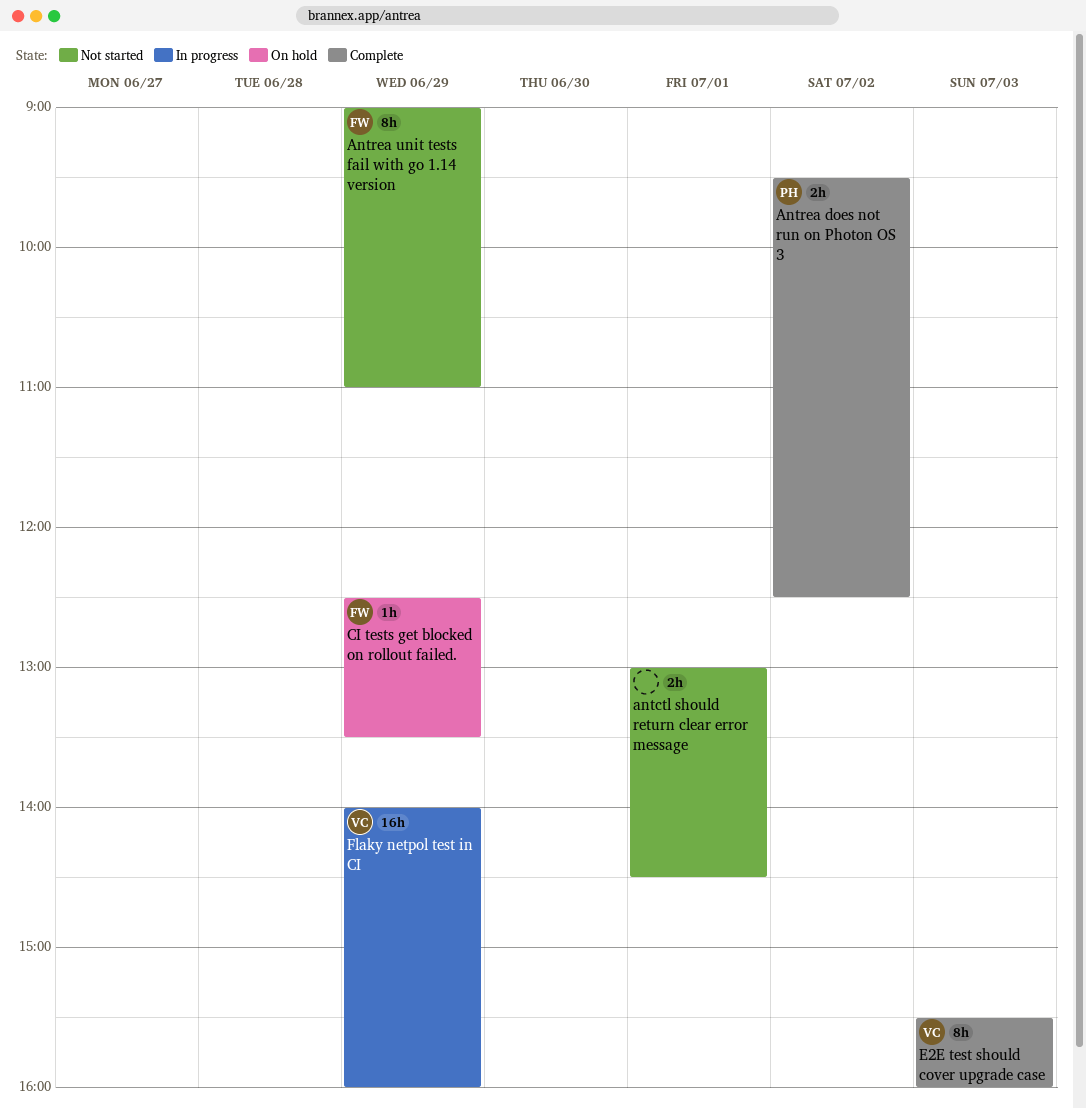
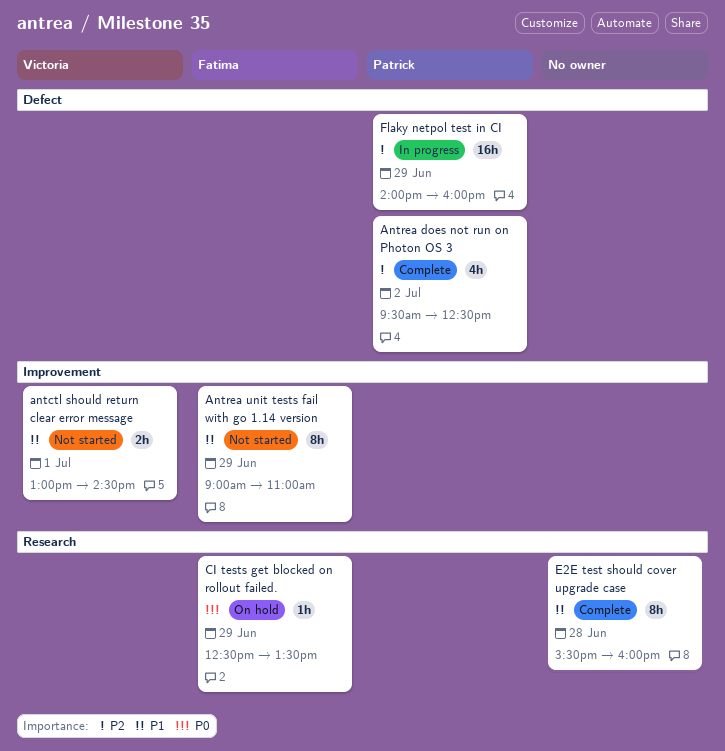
antctl should return clear error message, owner: none -> Victoria
Antrea does not run on Photon OS 3, estimate: 2h -> 4h
E2E test should cover upgrade case, owner: Victoria -> none
E2E test should cover upgrade case, day: Jul 3 -> Jun 28
Flaky netpol test in CI, owner: Victoria -> Patrick

